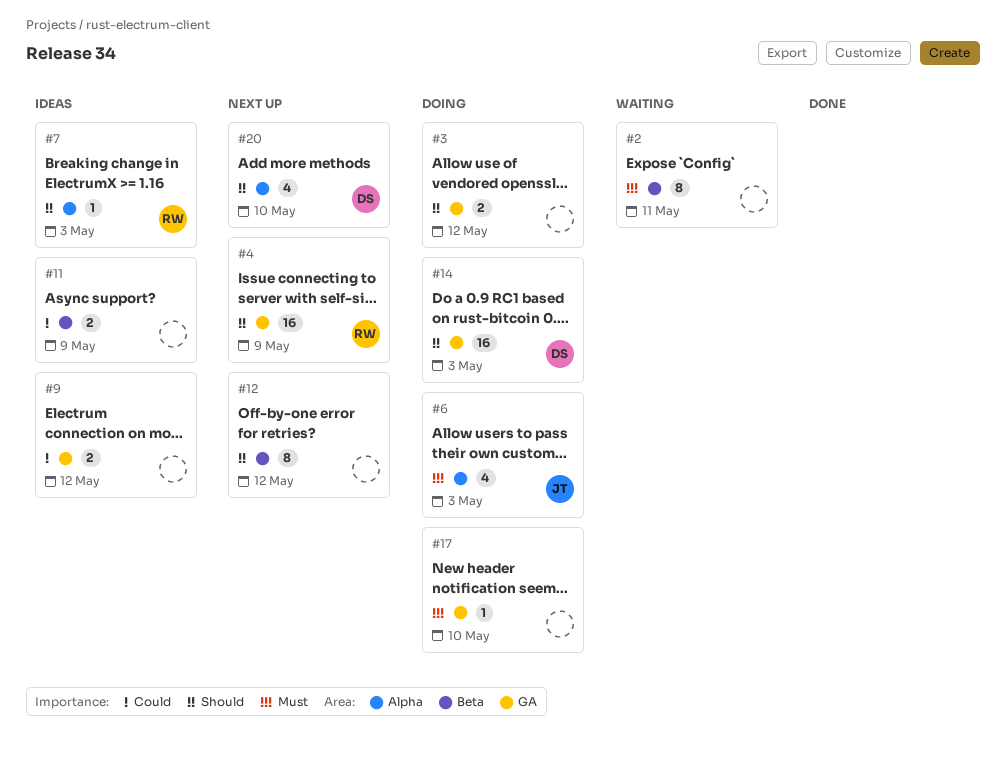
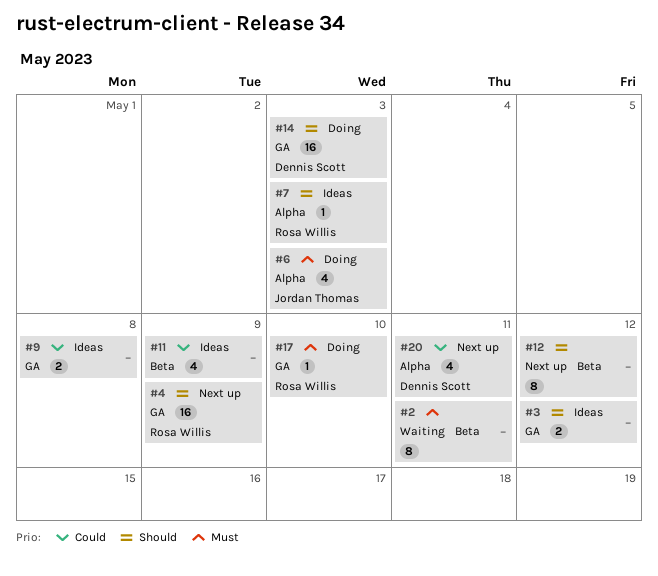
#3, status: Doing -> Ideas
#9, due: May 12 -> May 8
#11, estimate: 2 -> 4
#17, owner: none -> Rosa Willis
#20, priority: Should -> Could
#20, due: May 10 -> May 11

